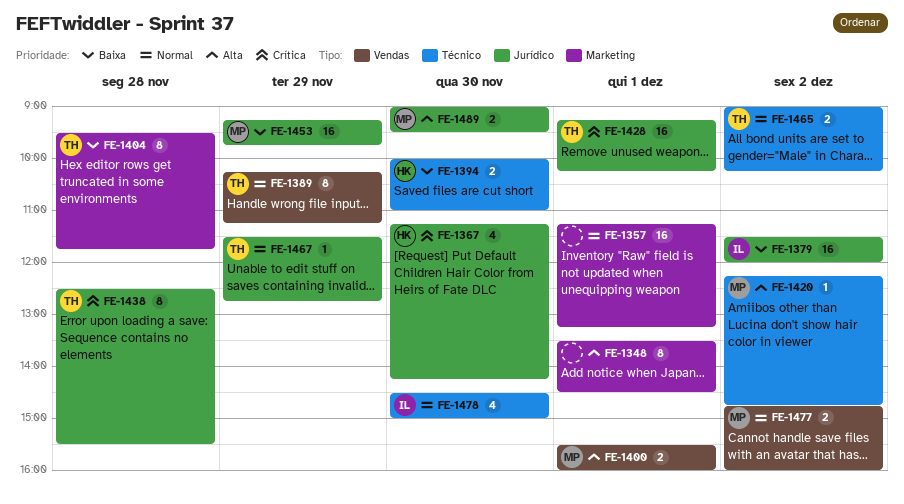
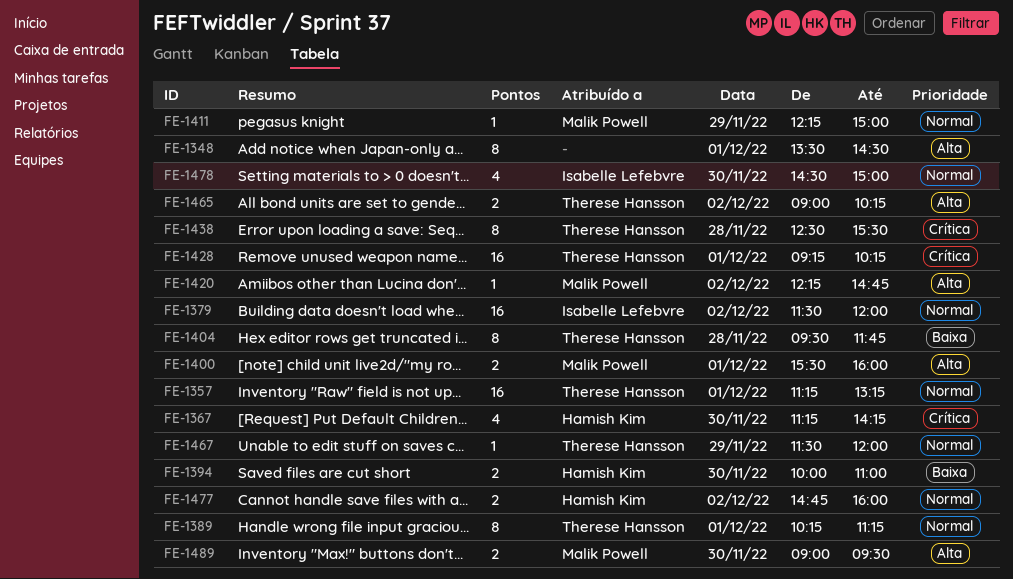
FE-1357, owner: none -> Therese Hansson
FE-1379, priority: Baixa -> Normal
FE-1389, day: Nov 29 -> Dec 1
FE-1411: none -> present
FE-1453: present -> none
FE-1465, priority: Normal -> Alta
FE-1467, ends: 12:45 -> 12:00
FE-1477, owner: Malik Powell -> Hamish Kim

